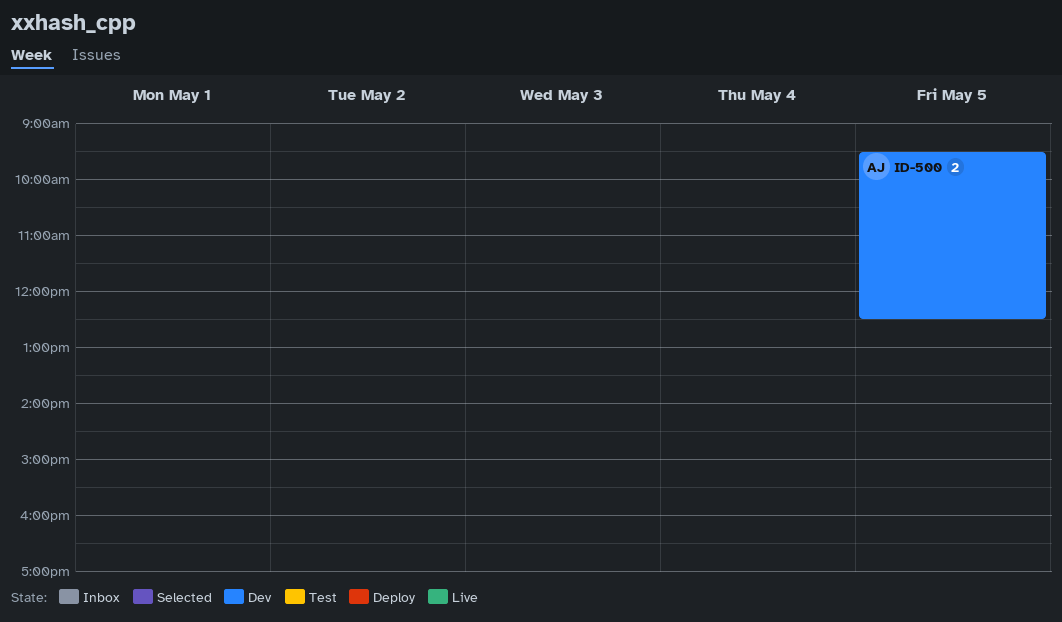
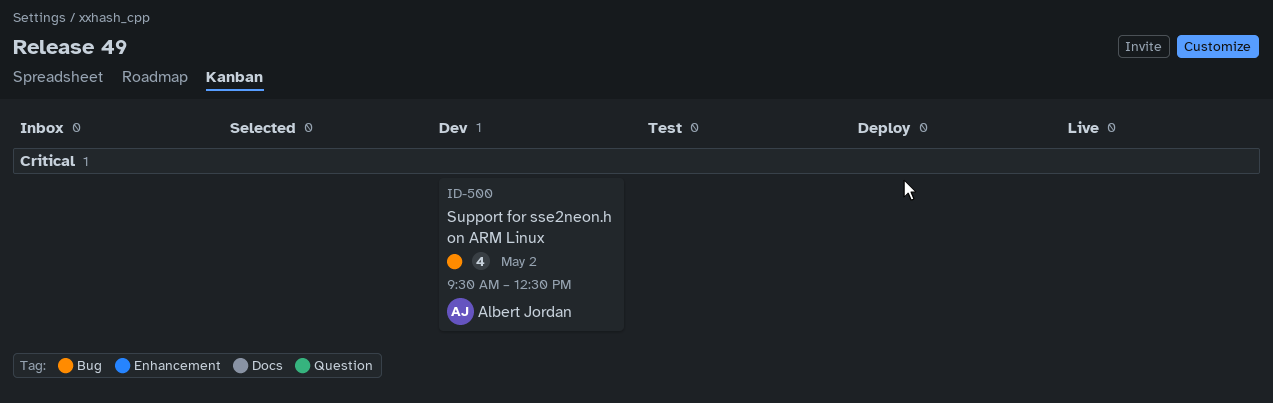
ID-500, estimate: 2 -> 4
ID-500, day: May 5 -> May 2

